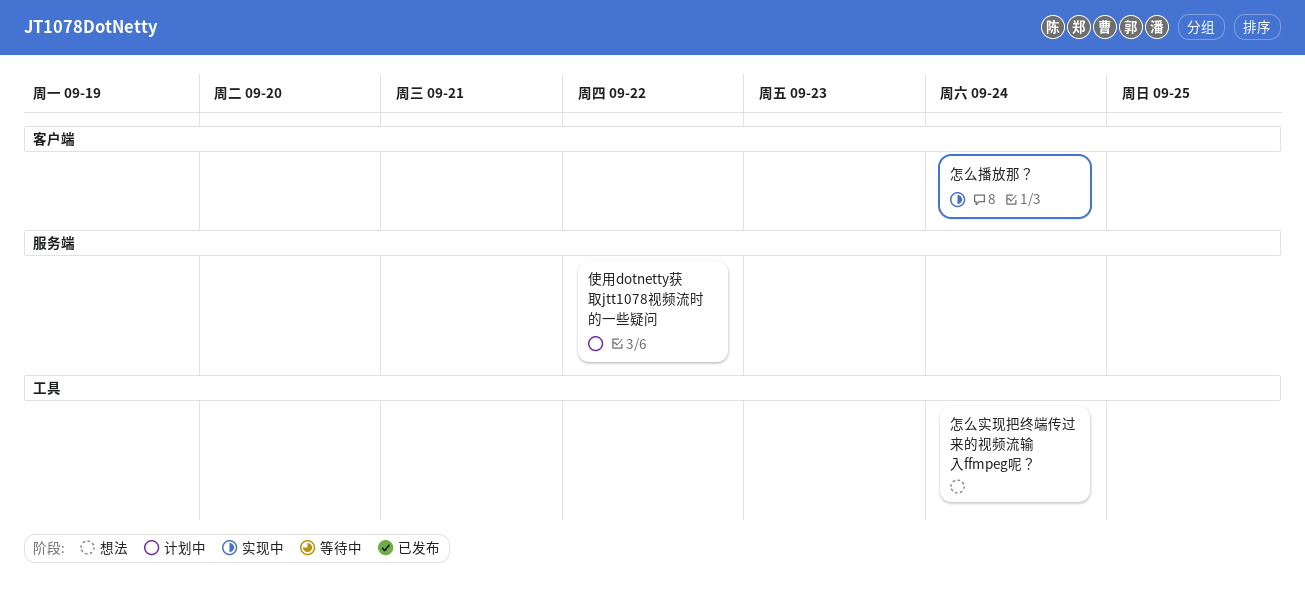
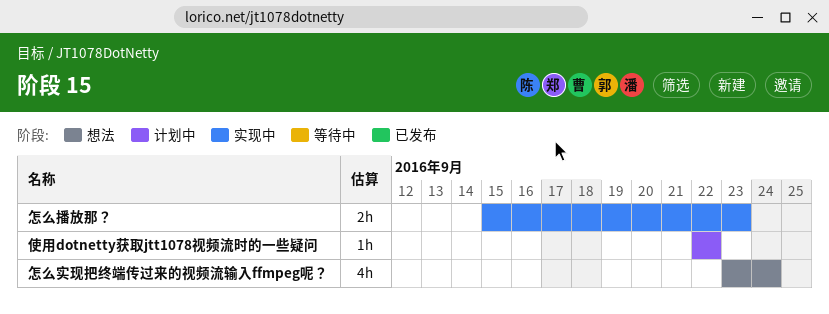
怎么播放那？, due: Sep 24 -> Sep 23

